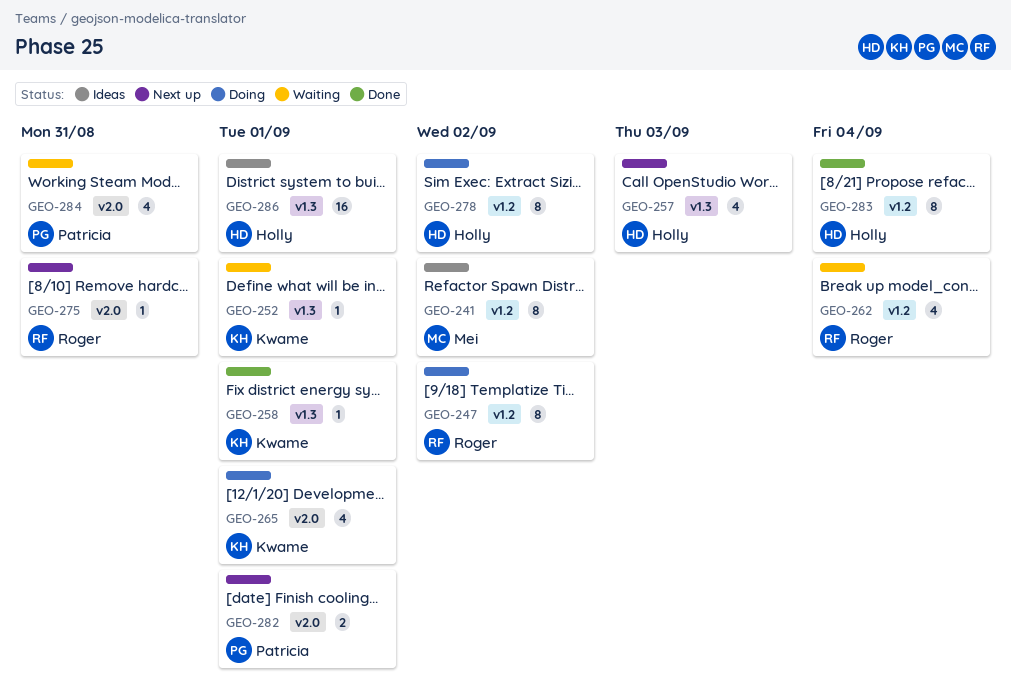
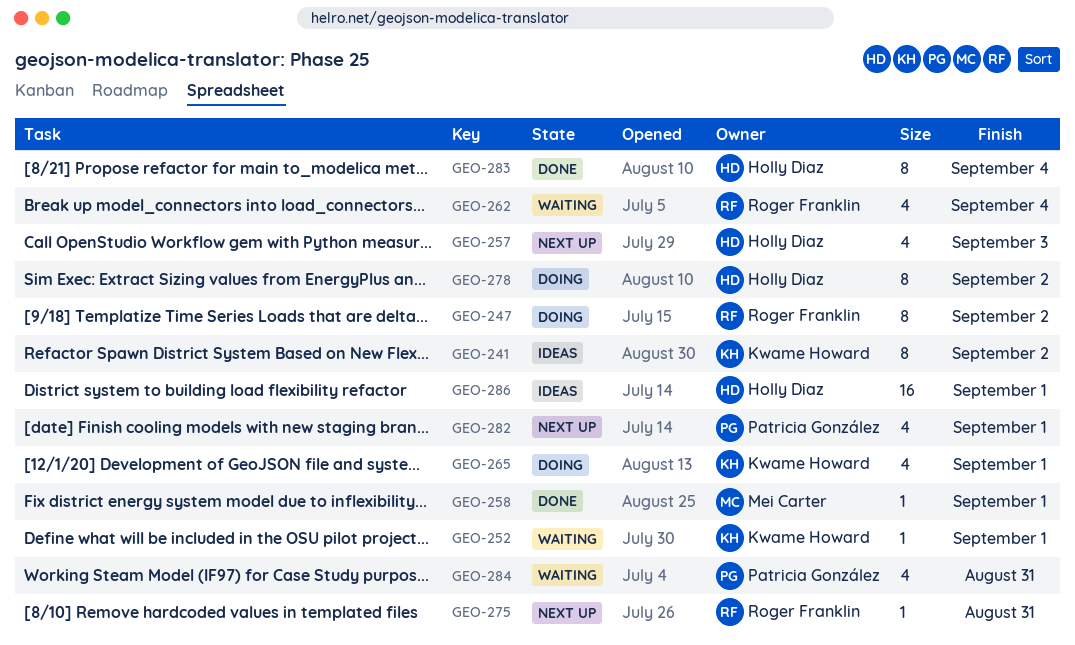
GEO-241, owner: Mei Carter -> Kwame Howard
GEO-258, owner: Kwame Howard -> Mei Carter
GEO-282, estimate: 2 -> 4

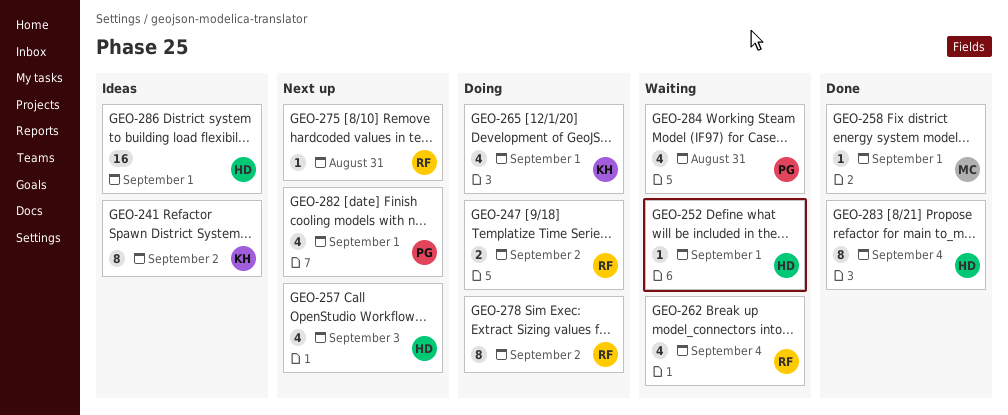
GEO-247, estimate: 8 -> 2
GEO-252, owner: Kwame Howard -> Holly Diaz
GEO-278, owner: Holly Diaz -> Roger Franklin

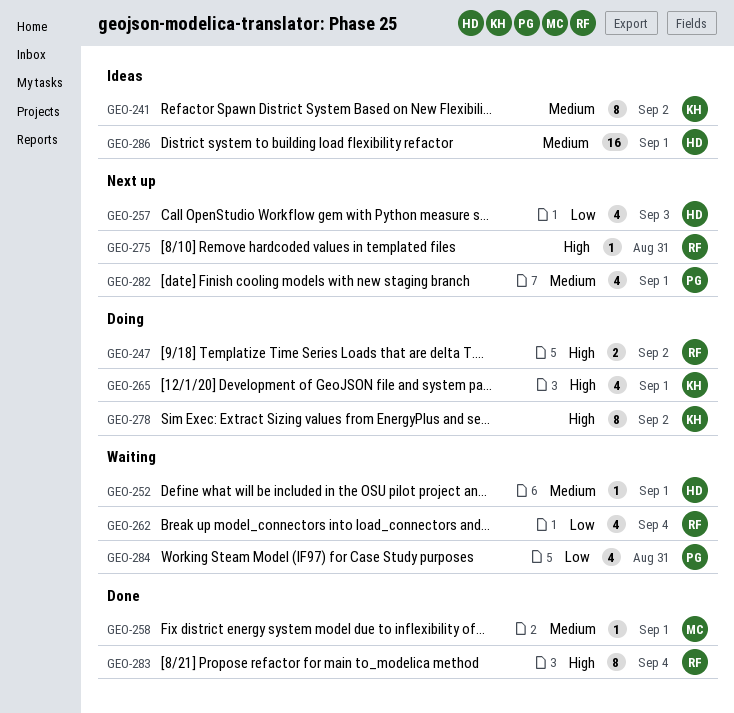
GEO-278, owner: RF -> KH
GEO-283, owner: HD -> RF

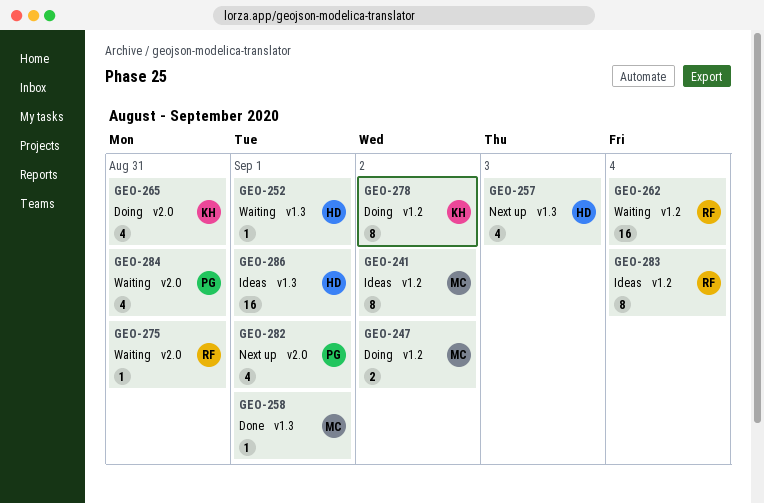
GEO-241, owner: KH -> MC
GEO-247, owner: RF -> MC
GEO-262, estimate: 4 -> 16
GEO-265, due: Sep 1 -> Aug 31
GEO-275, status: Next up -> Waiting
GEO-283, status: Done -> Ideas

